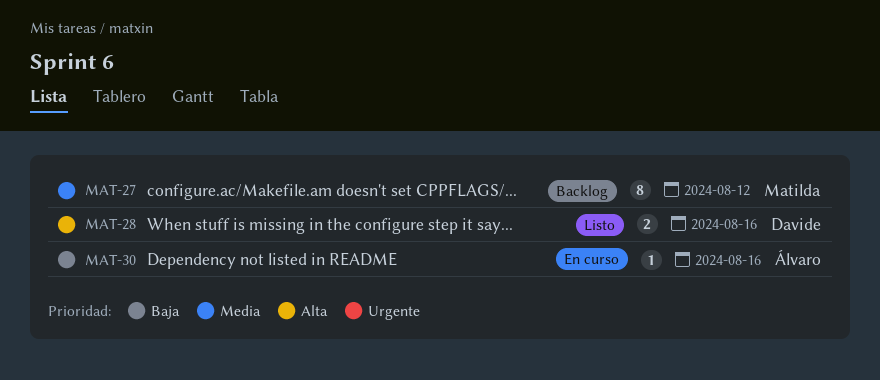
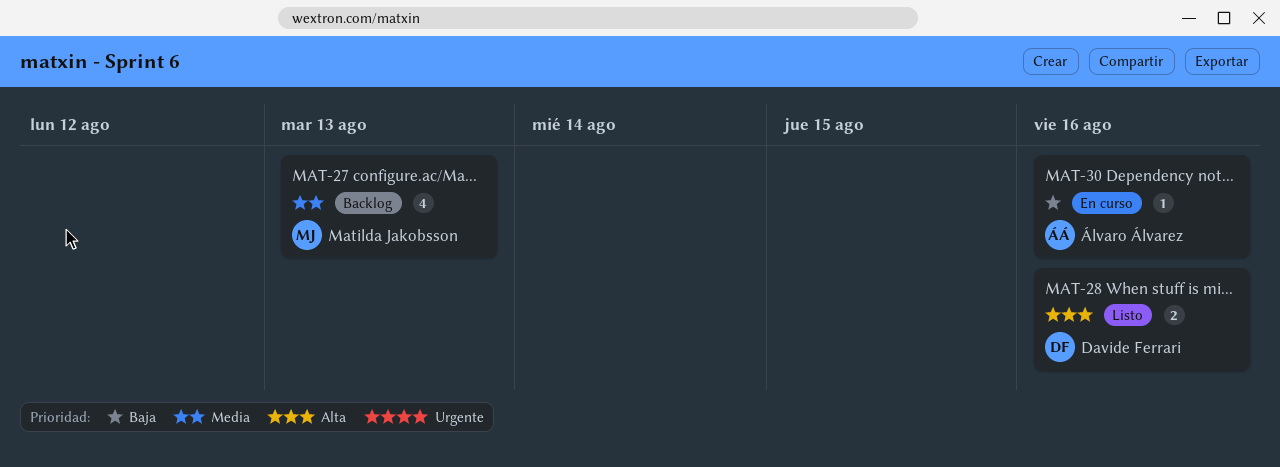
MAT-27, estimate: 8 -> 4
MAT-27, due: Aug 12 -> Aug 13

